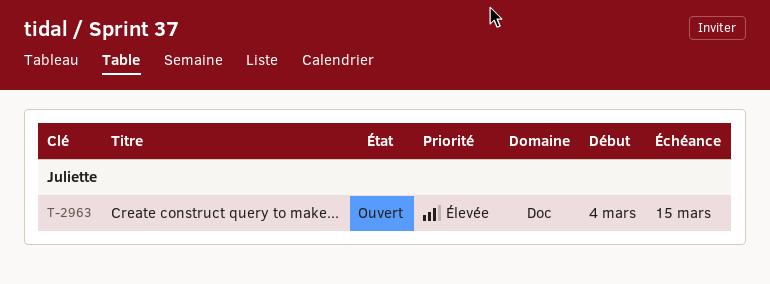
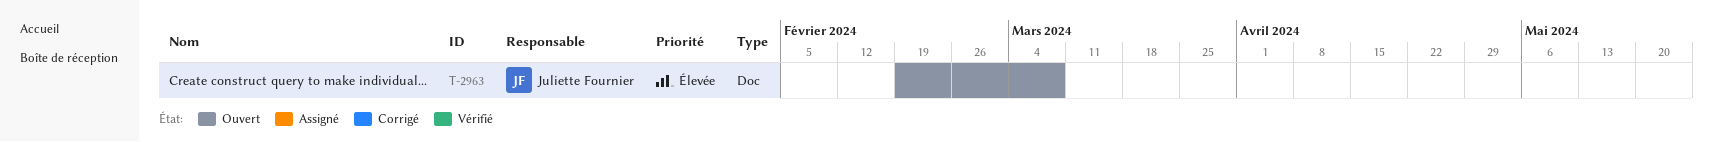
T-2963, start: Mar 4 -> Feb 19
T-2963, due: Mar 15 -> Mar 8

